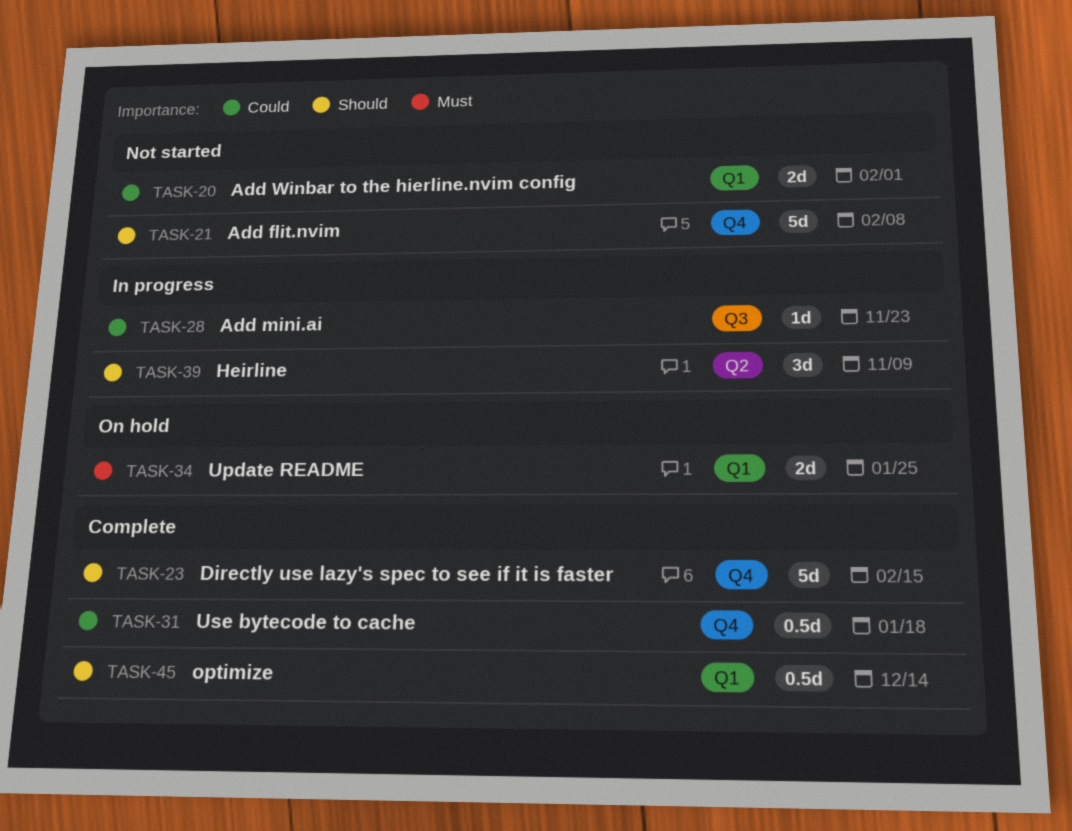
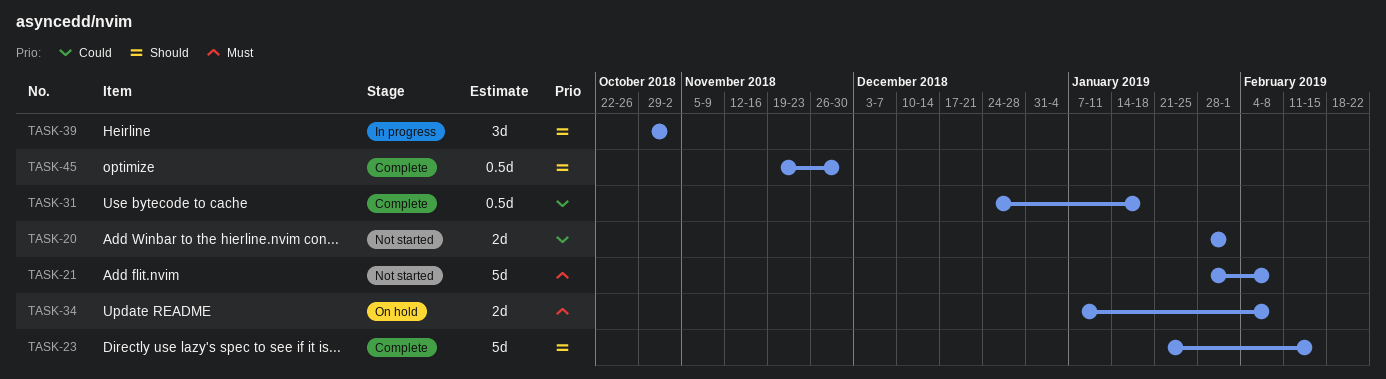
TASK-21, priority: Should -> Must
TASK-28: present -> none
TASK-34, due: Jan 25 -> Feb 8
TASK-39, due: Nov 9 -> Nov 2
TASK-45, due: Dec 14 -> Nov 30

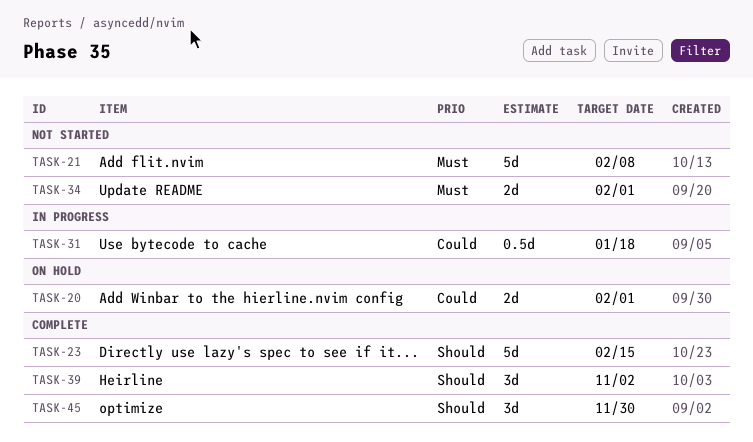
TASK-20, status: Not started -> On hold
TASK-31, status: Complete -> In progress
TASK-34, status: On hold -> Not started
TASK-34, due: Feb 8 -> Feb 1
TASK-39, status: In progress -> Complete
TASK-45, estimate: 0.5d -> 3d

